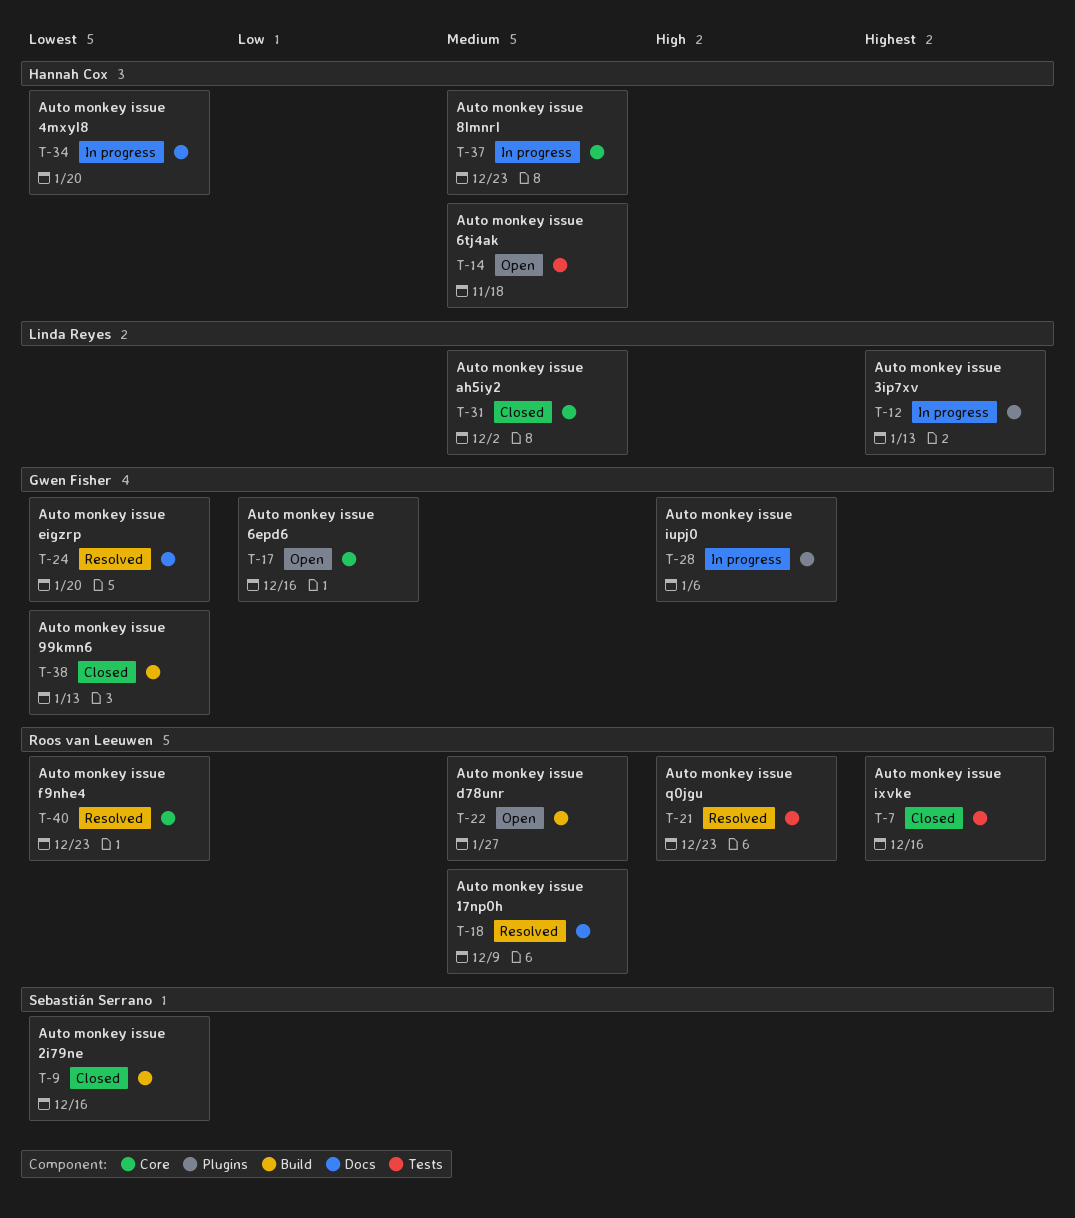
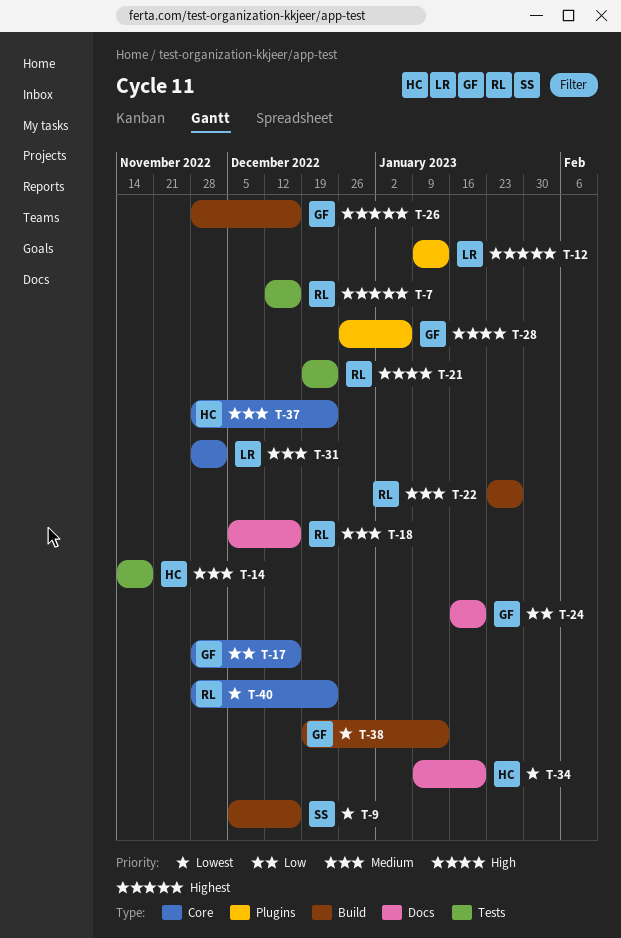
T-18, due: Dec 9 -> Dec 16
T-24, priority: Lowest -> Low
T-26: none -> present

